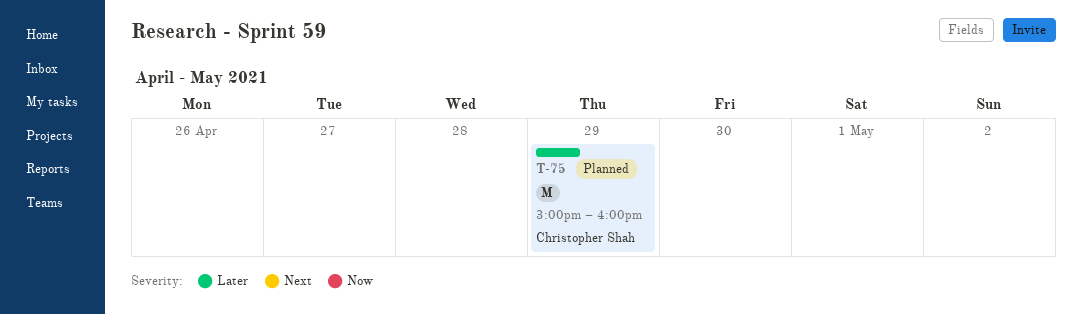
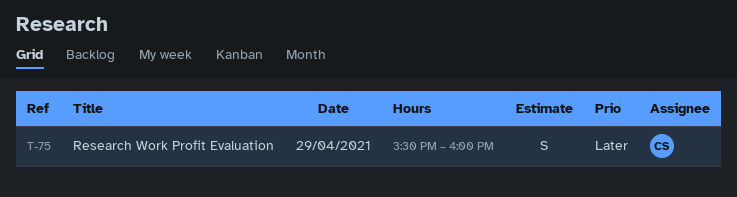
T-75, estimate: M -> S
T-75, begins: 15:00 -> 15:30

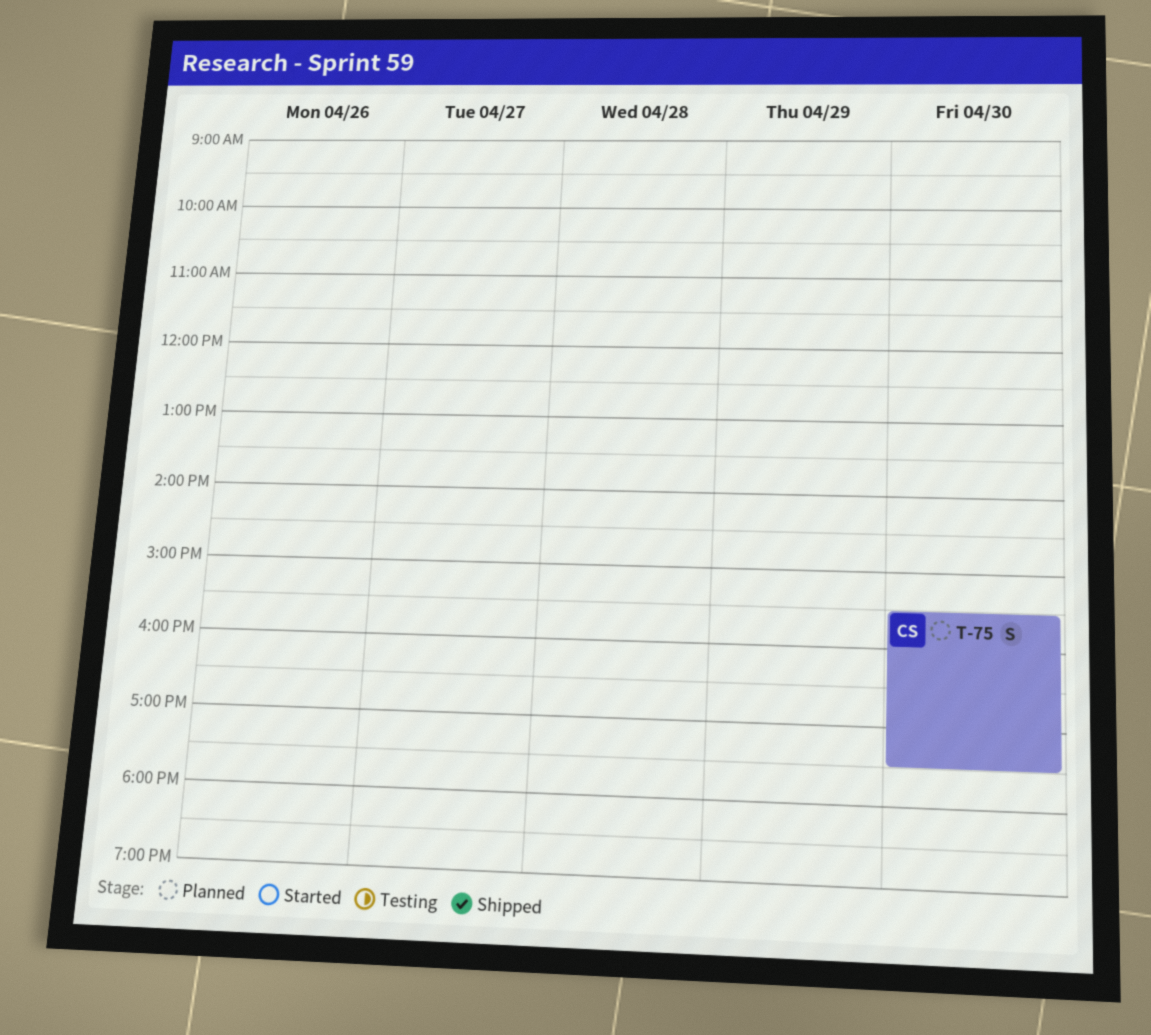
T-75, day: Apr 29 -> Apr 30
T-75, ends: 16:00 -> 17:30

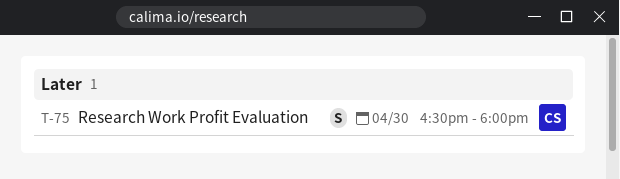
T-75, begins: 15:30 -> 16:30
T-75, ends: 17:30 -> 18:00

